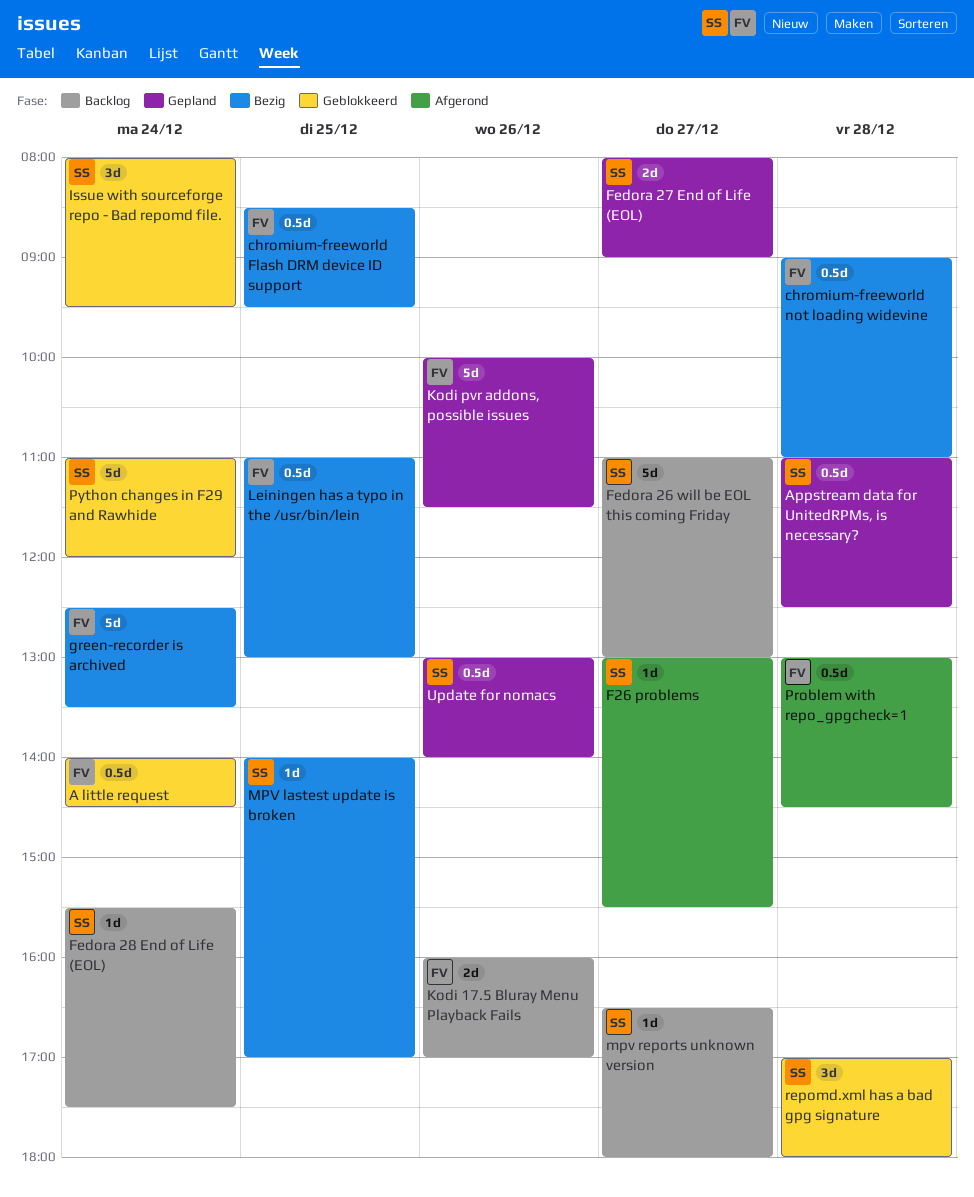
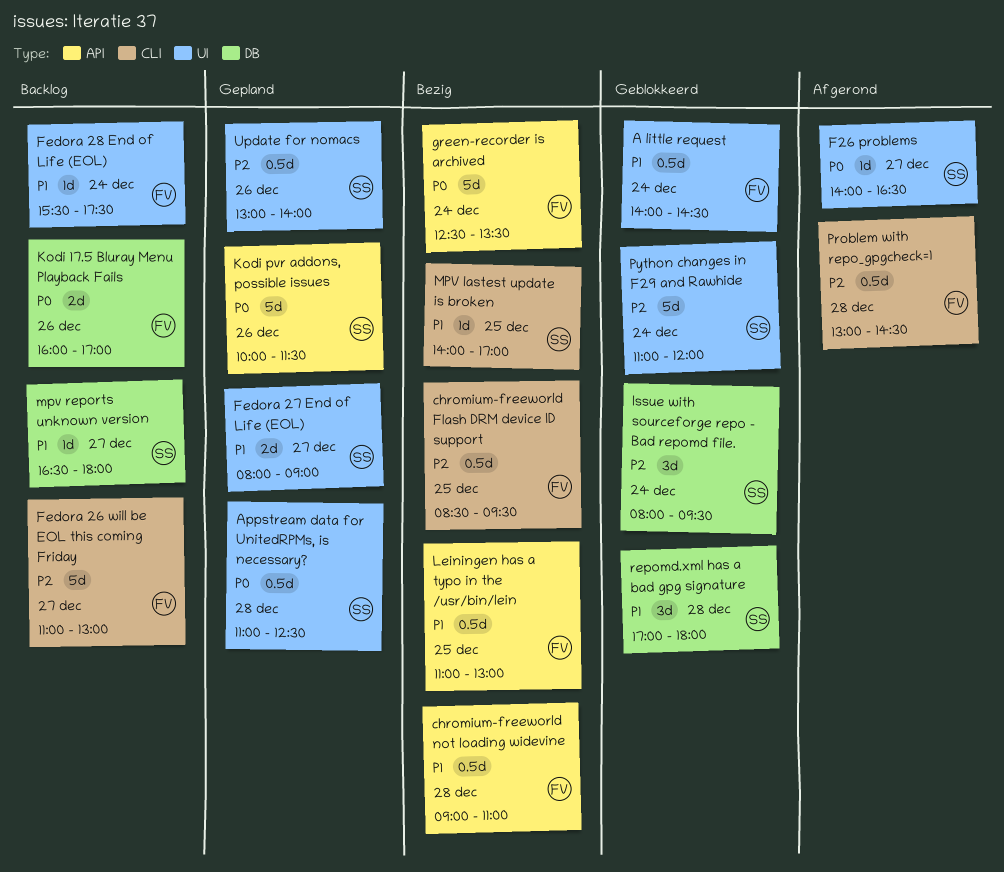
F26 problems, begins: 13:00 -> 14:00
F26 problems, ends: 15:30 -> 16:30
Fedora 26 will be EOL this coming Friday, owner: SS -> FV
Fedora 28 End of Life (EOL), owner: SS -> FV
Kodi pvr addons, possible issues, owner: FV -> SS

